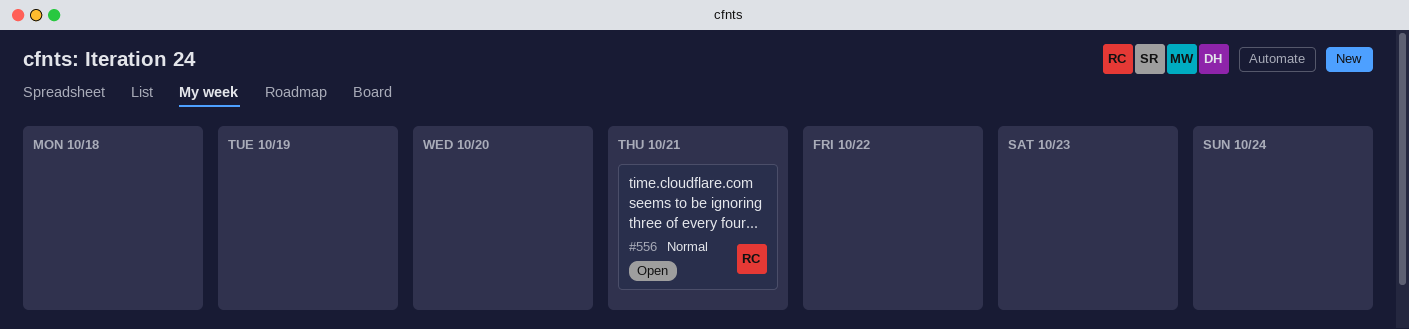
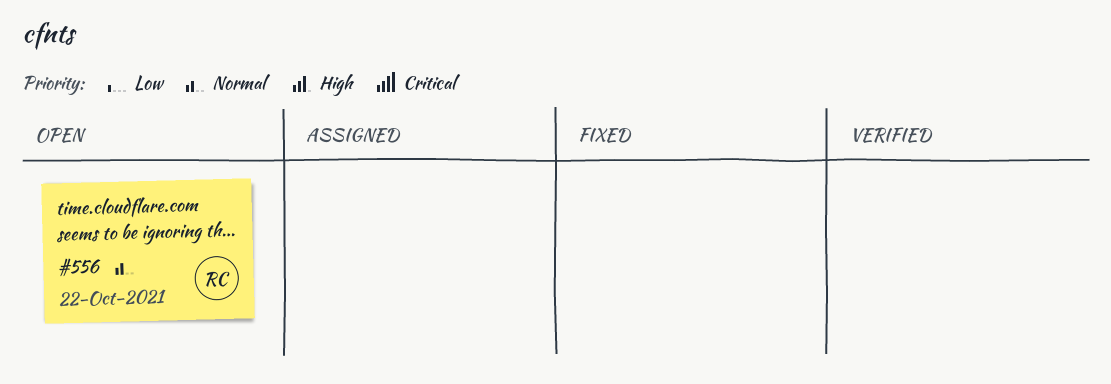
#556, due: Oct 21 -> Oct 22

